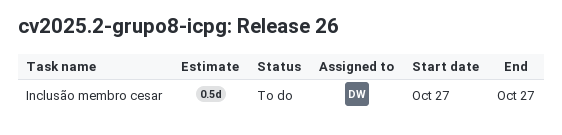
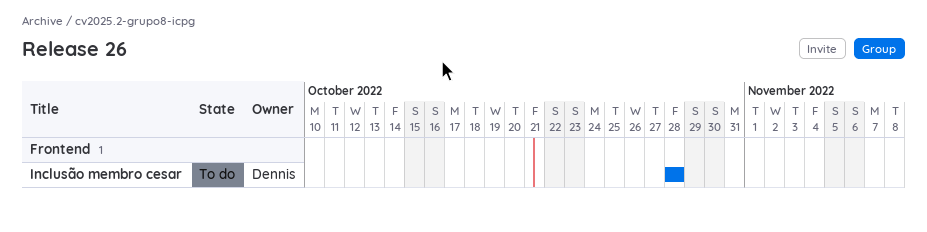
Inclusão membro cesar, start: Oct 27 -> Oct 28
Inclusão membro cesar, due: Oct 27 -> Oct 28

